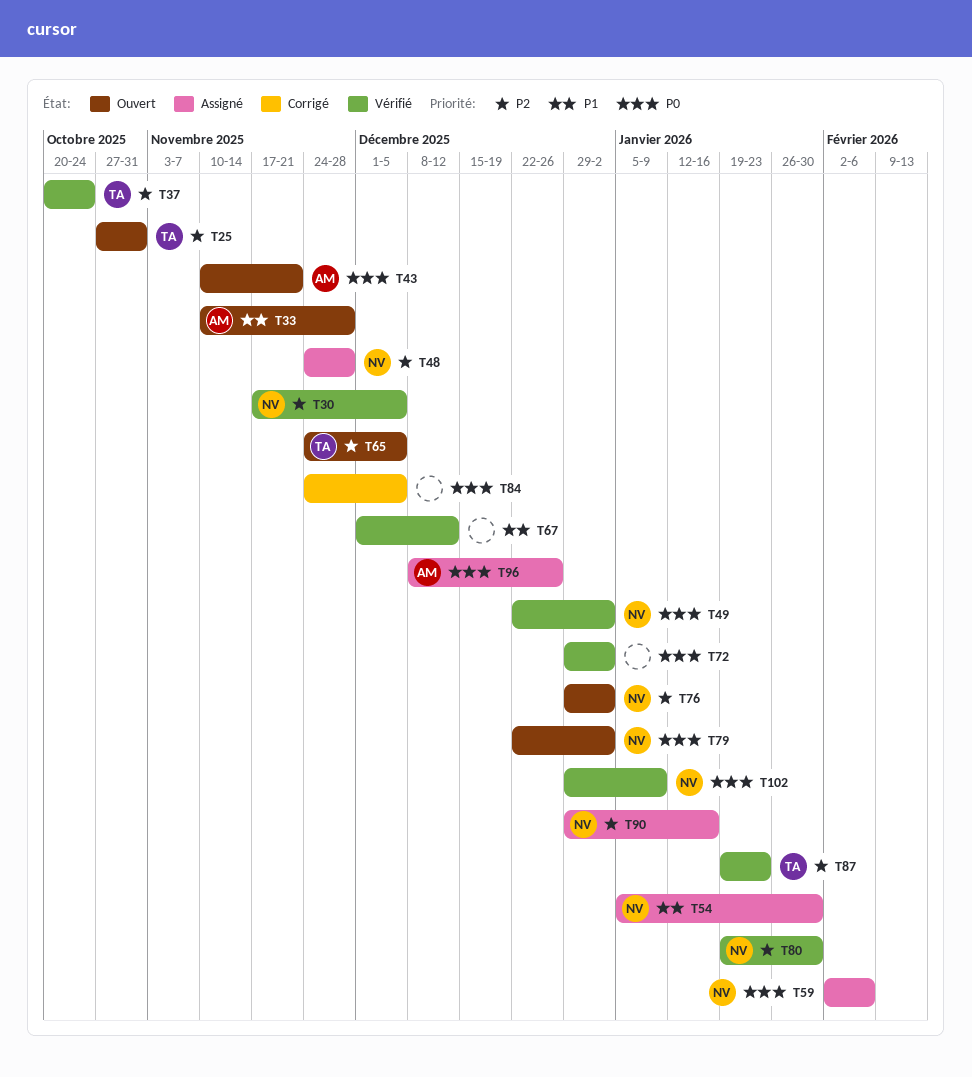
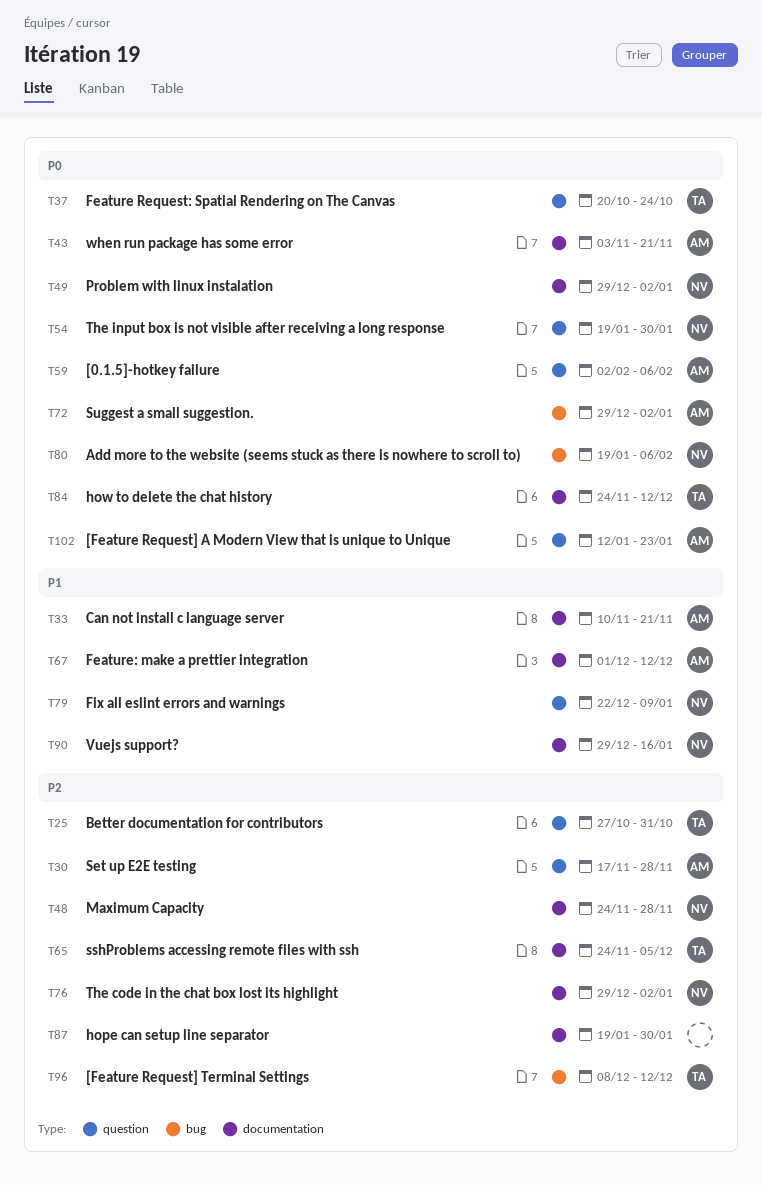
T30, owner: NV -> AM
T30, due: Dec 5 -> Nov 28
T33, due: Nov 28 -> Nov 21
T37, priority: P2 -> P0
T43, start: Nov 10 -> Nov 3
T49, start: Dec 22 -> Dec 29
T54, priority: P1 -> P0
T54, start: Jan 5 -> Jan 19
T59, owner: NV -> AM
T67, owner: none -> AM
T72, owner: none -> AM
T79, priority: P0 -> P1
T79, due: Jan 2 -> Jan 9
T80, priority: P2 -> P0
T80, due: Jan 30 -> Feb 6
T84, owner: none -> TA
T84, due: Dec 5 -> Dec 12
T87, owner: TA -> none
T87, due: Jan 23 -> Jan 30
T90, priority: P2 -> P1
T96, owner: AM -> TA
T96, priority: P0 -> P2
T96, due: Dec 26 -> Dec 12
T102, owner: NV -> AM
T102, start: Dec 29 -> Jan 12
T102, due: Jan 9 -> Jan 23

